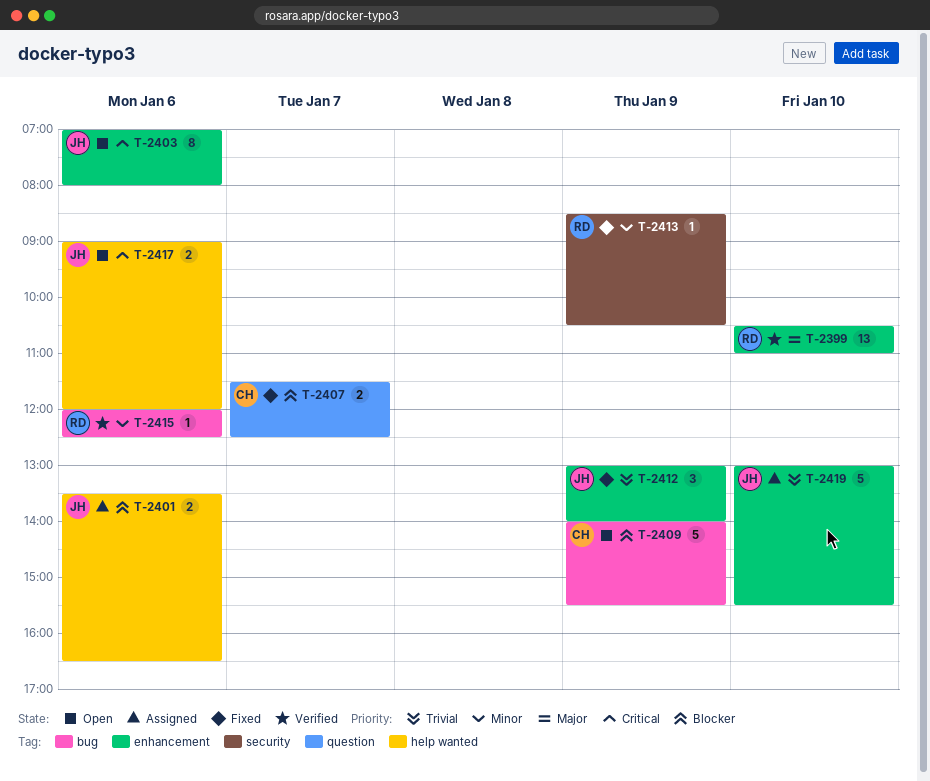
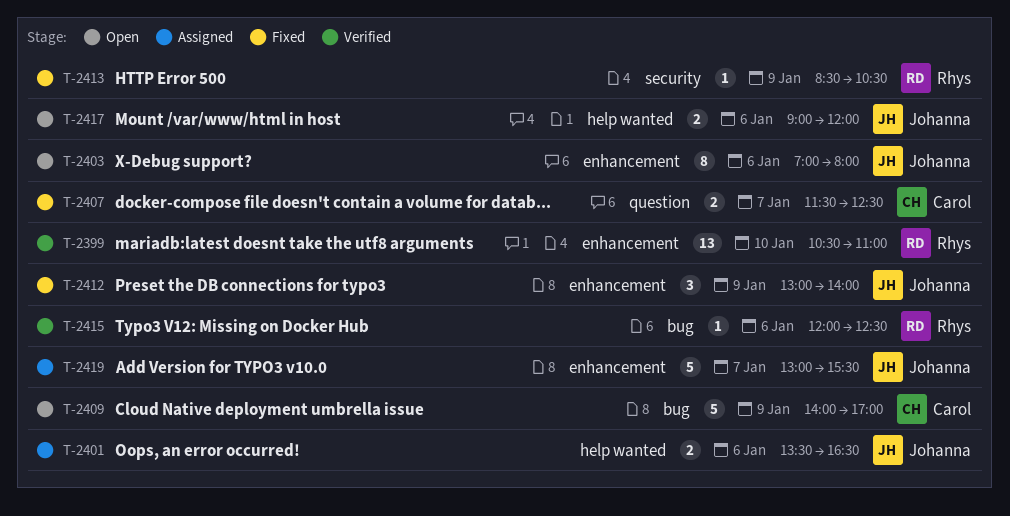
T-2409, ends: 15:30 -> 17:00
T-2419, day: Jan 10 -> Jan 7

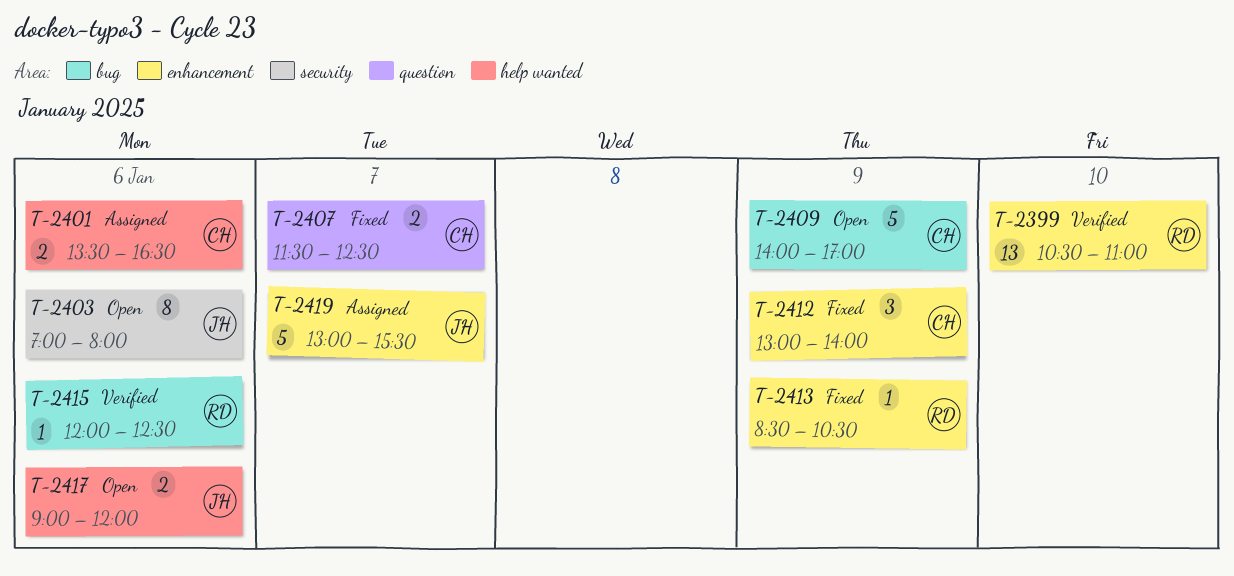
T-2401, owner: Johanna -> Carol
T-2403, label: enhancement -> security
T-2412, owner: Johanna -> Carol
T-2413, label: security -> enhancement

